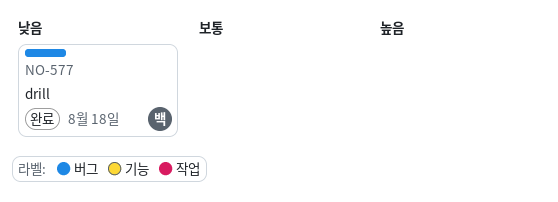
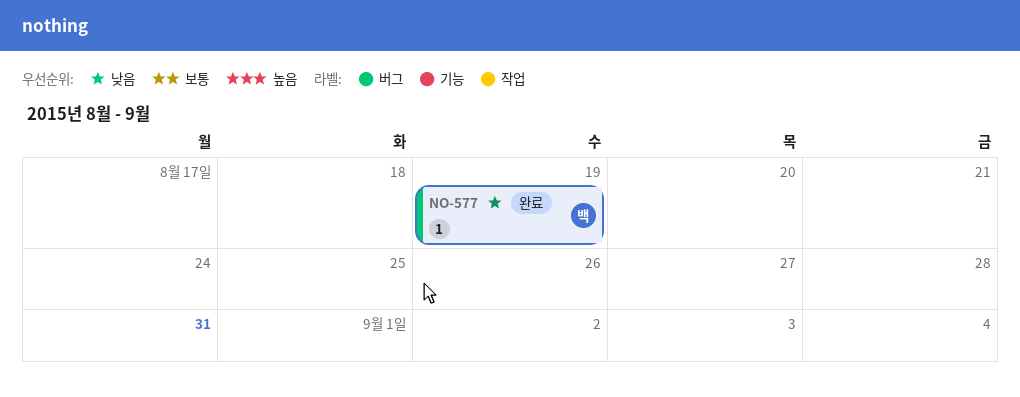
NO-577, due: Aug 18 -> Aug 19

